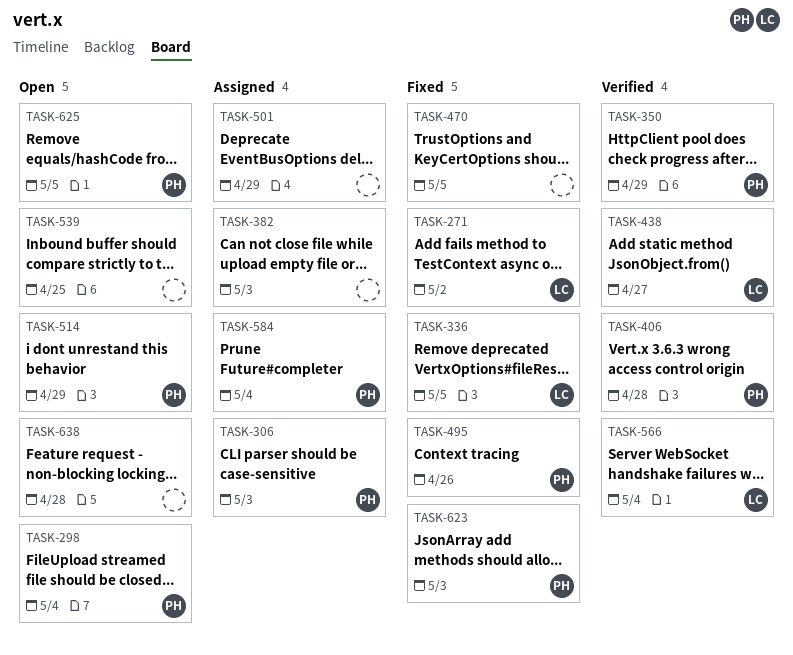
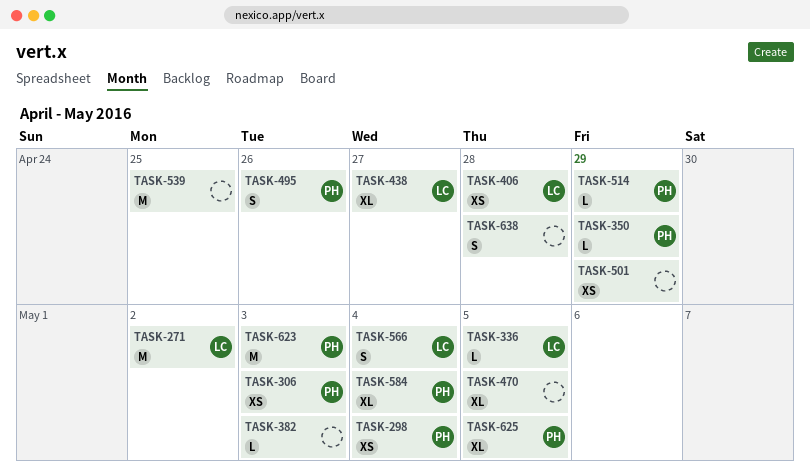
TASK-406, owner: PH -> LC

